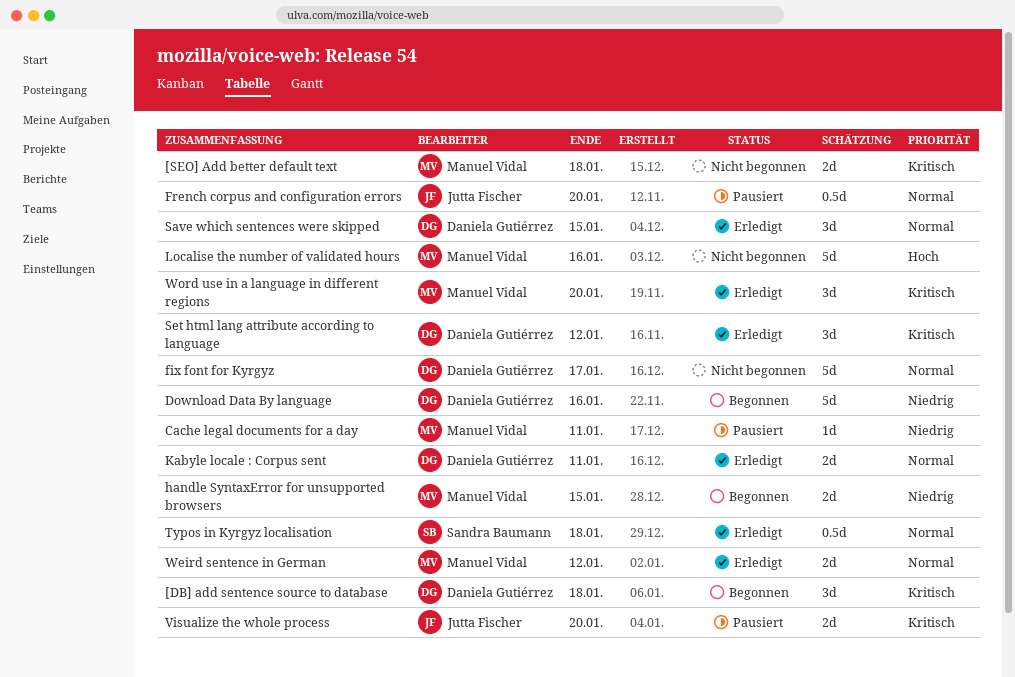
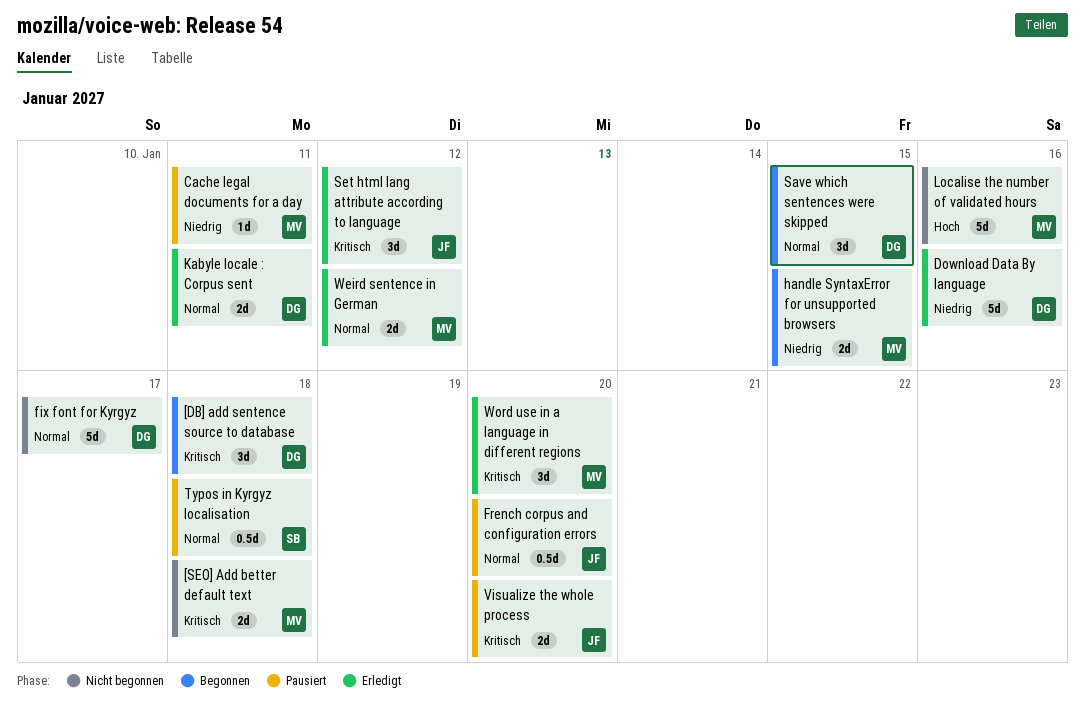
Download Data By language, status: Begonnen -> Erledigt
Save which sentences were skipped, status: Erledigt -> Begonnen
Set html lang attribute according to language, owner: Daniela Gutiérrez -> Jutta Fischer
Typos in Kyrgyz localisation, status: Erledigt -> Pausiert

